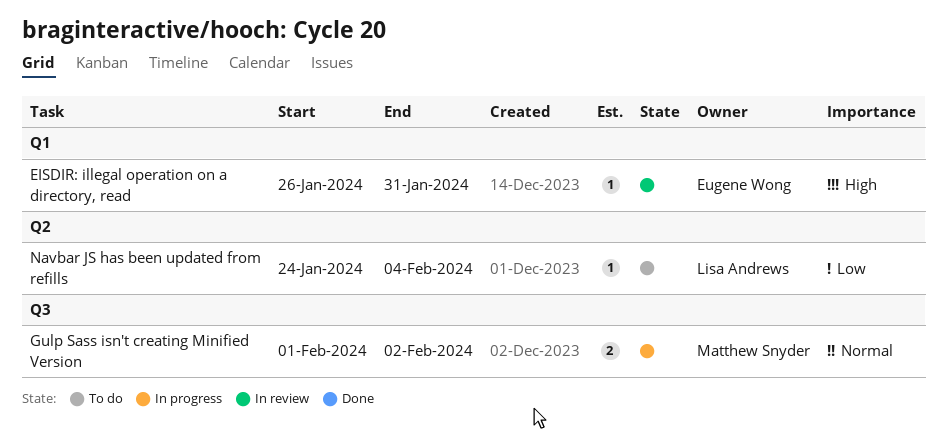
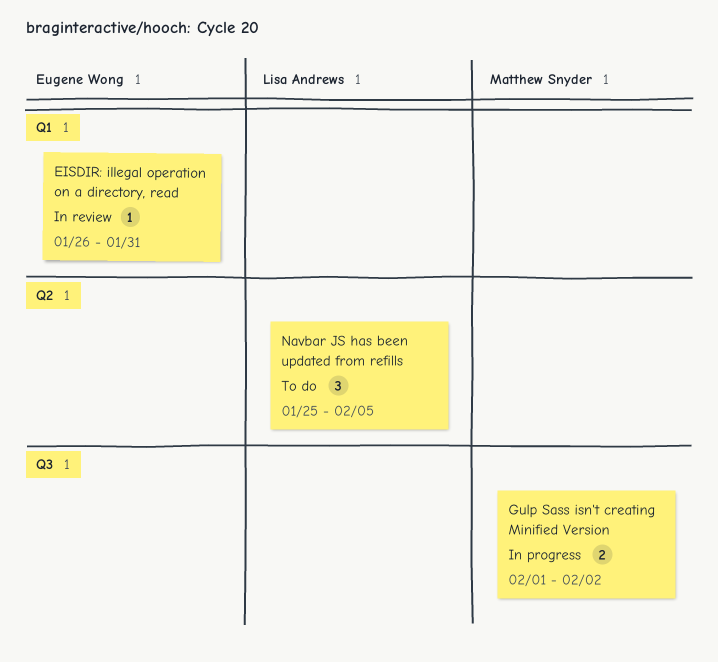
Navbar JS has been updated from refills, estimate: 1 -> 3
Navbar JS has been updated from refills, start: Jan 24 -> Jan 25
Navbar JS has been updated from refills, due: Feb 4 -> Feb 5

